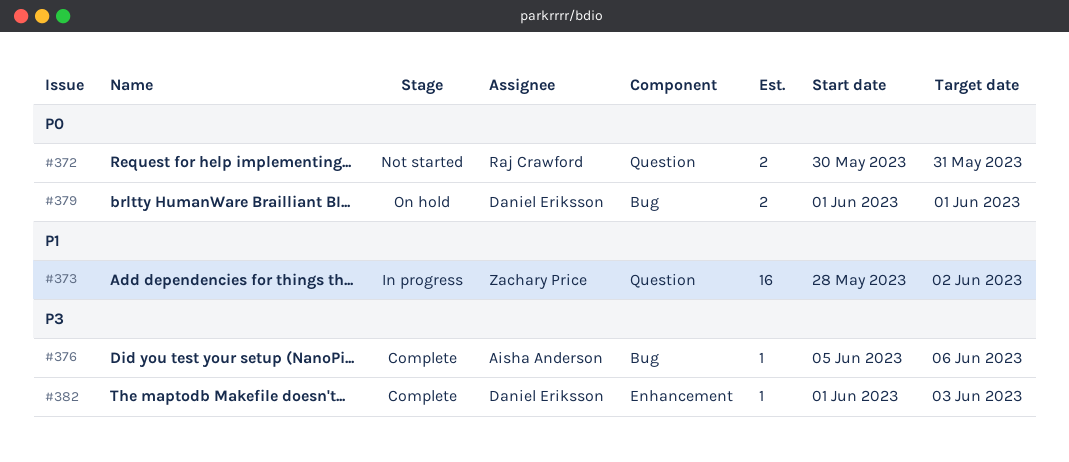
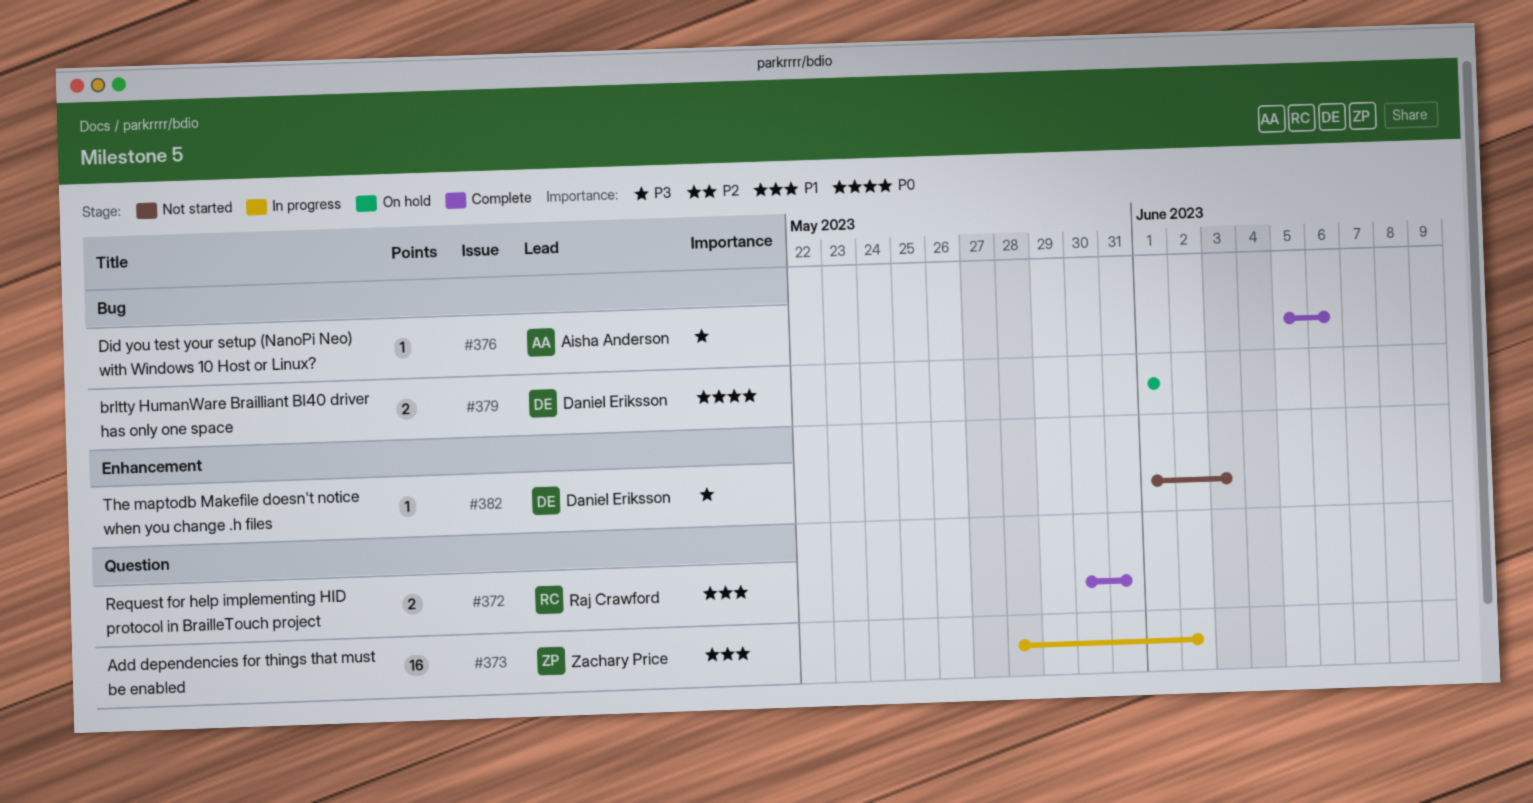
#372, status: Not started -> Complete
#372, priority: P0 -> P1
#382, status: Complete -> Not started

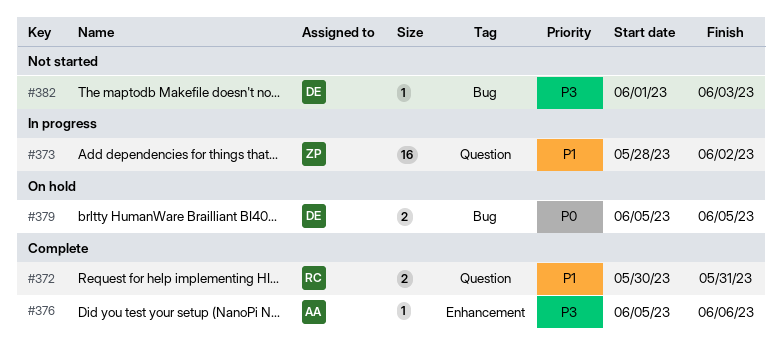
#376, label: Bug -> Enhancement
#379, start: Jun 1 -> Jun 5
#379, due: Jun 1 -> Jun 5
#382, label: Enhancement -> Bug

